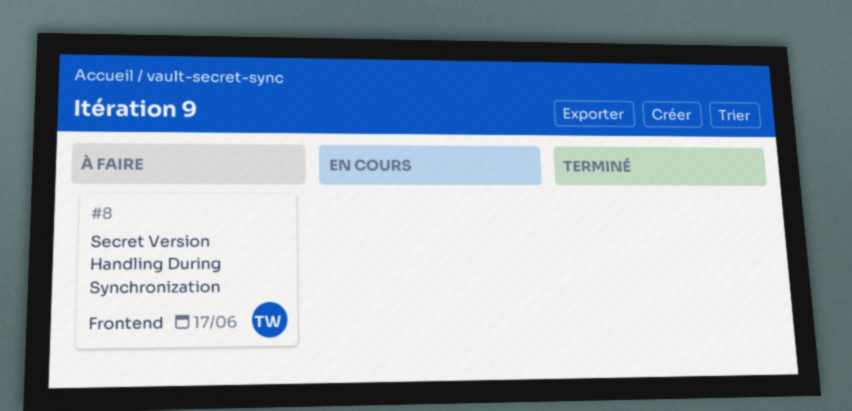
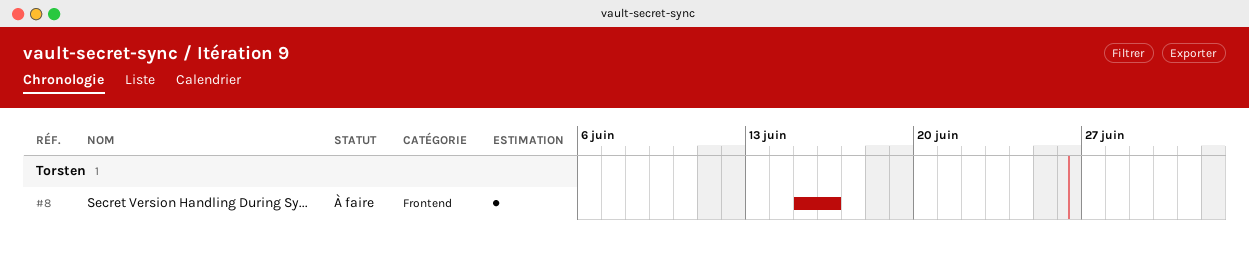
#8, due: Jun 17 -> Jun 16

